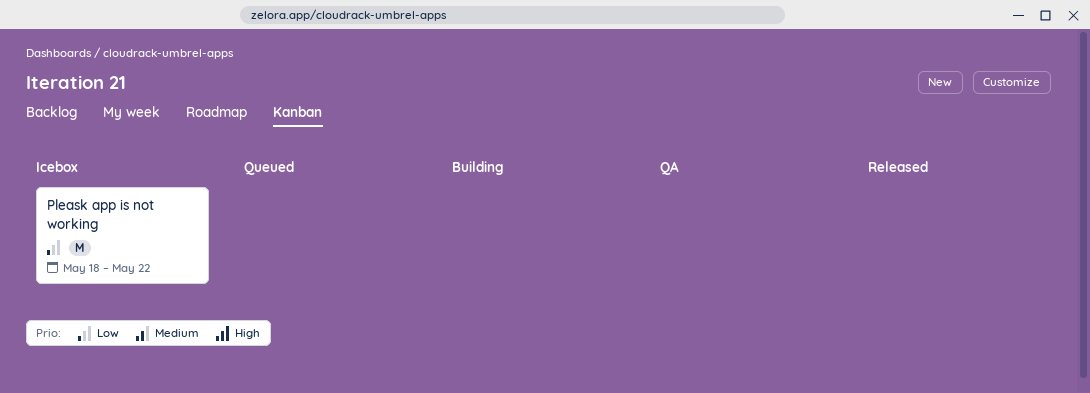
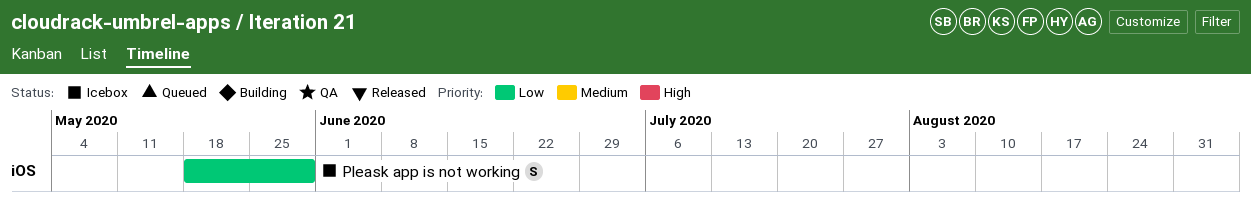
Pleask app is not working, estimate: M -> S
Pleask app is not working, due: May 22 -> May 29

